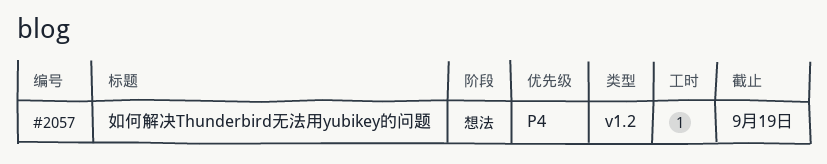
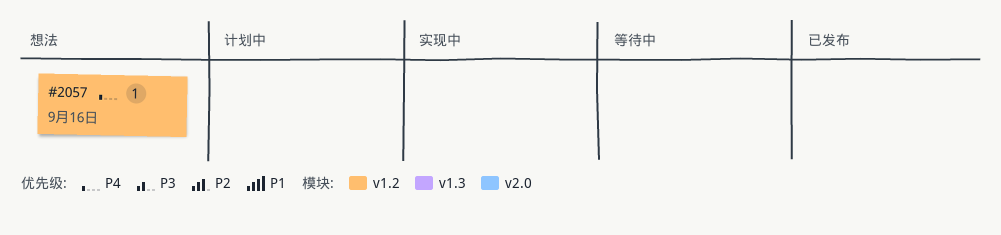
#2057, due: Sep 19 -> Sep 16

